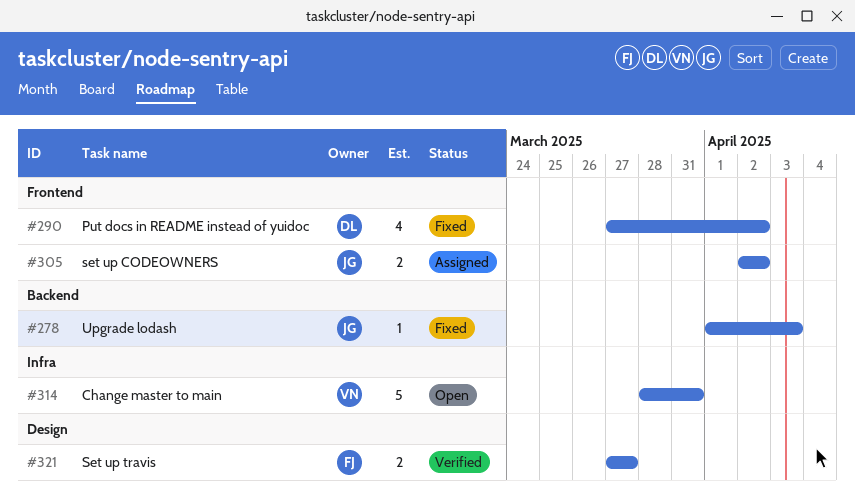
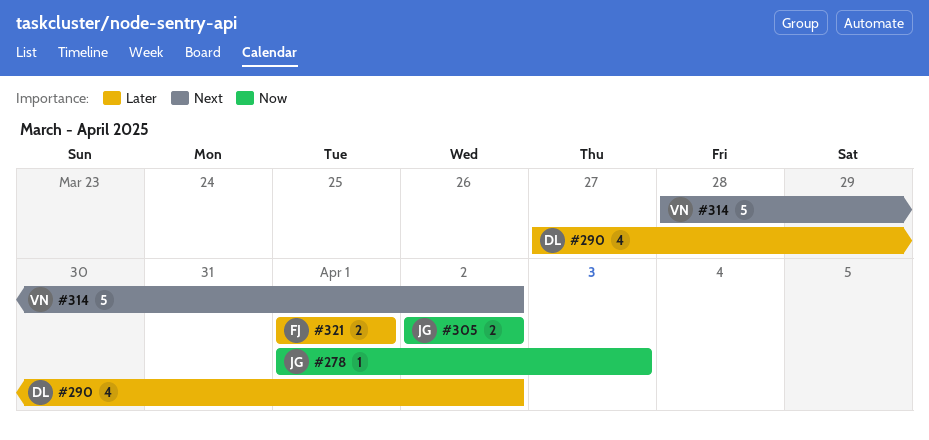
#314, due: Mar 31 -> Apr 2
#321, start: Mar 27 -> Apr 1
#321, due: Mar 27 -> Apr 1

